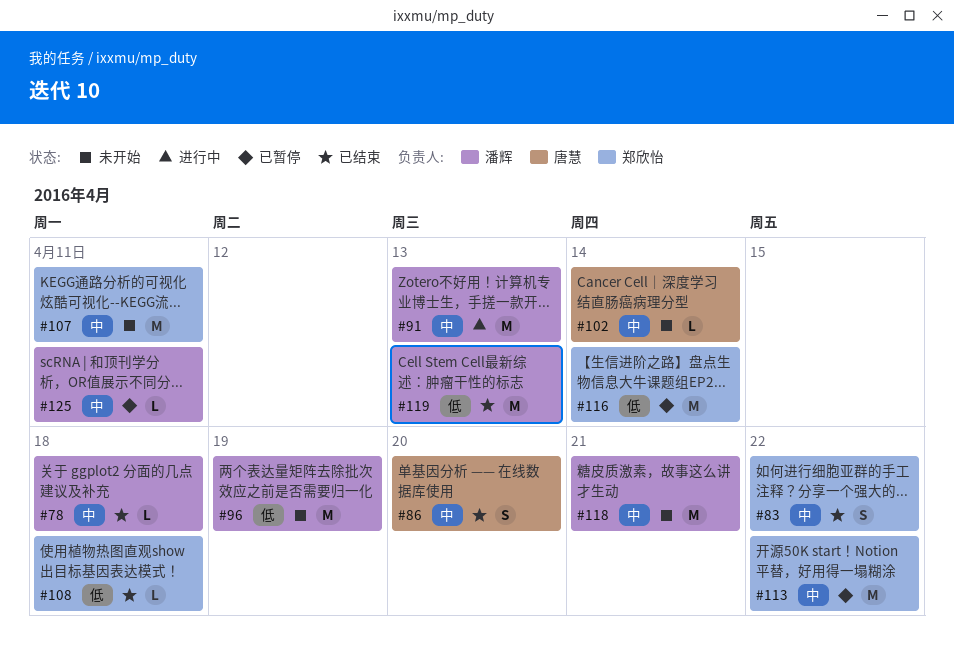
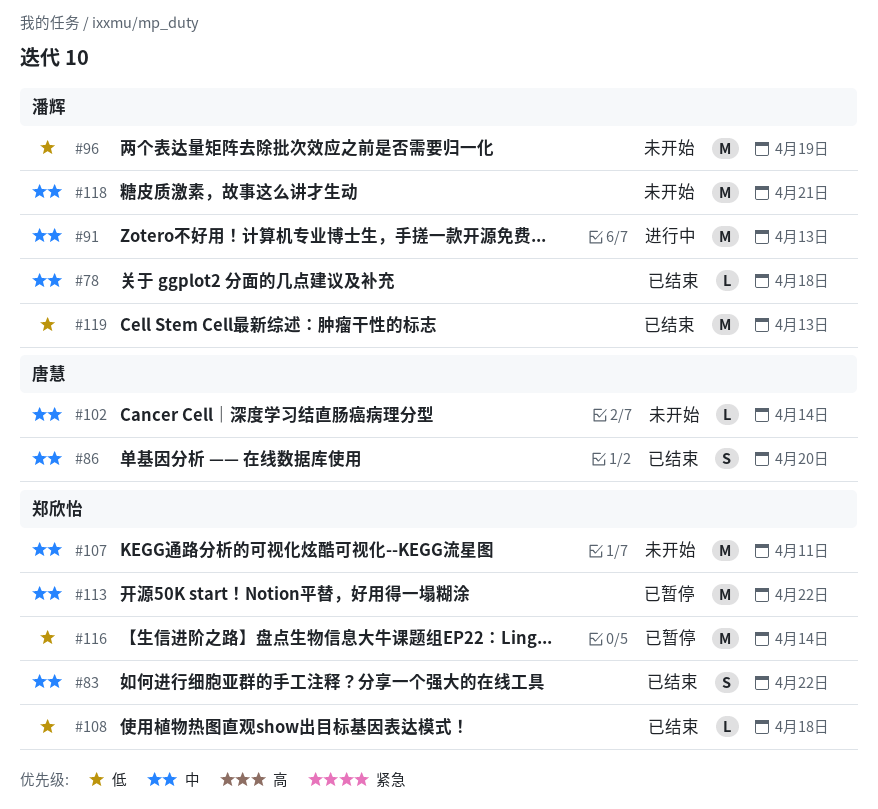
#125: present -> none

